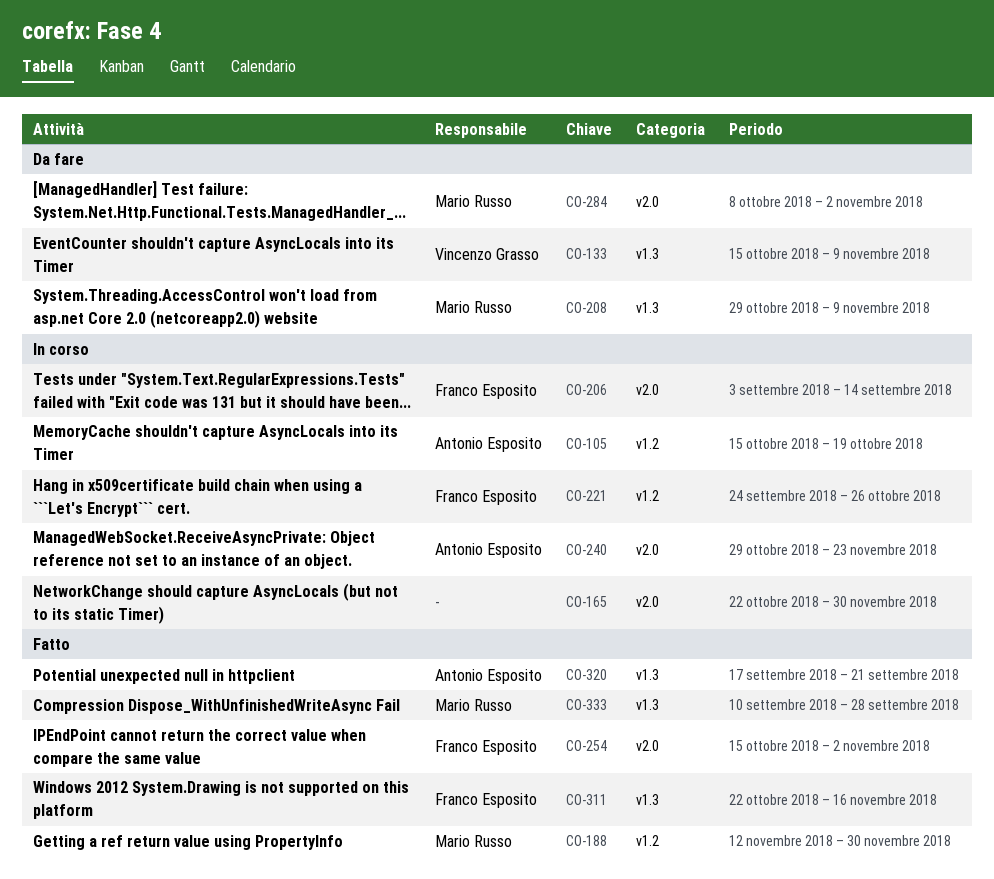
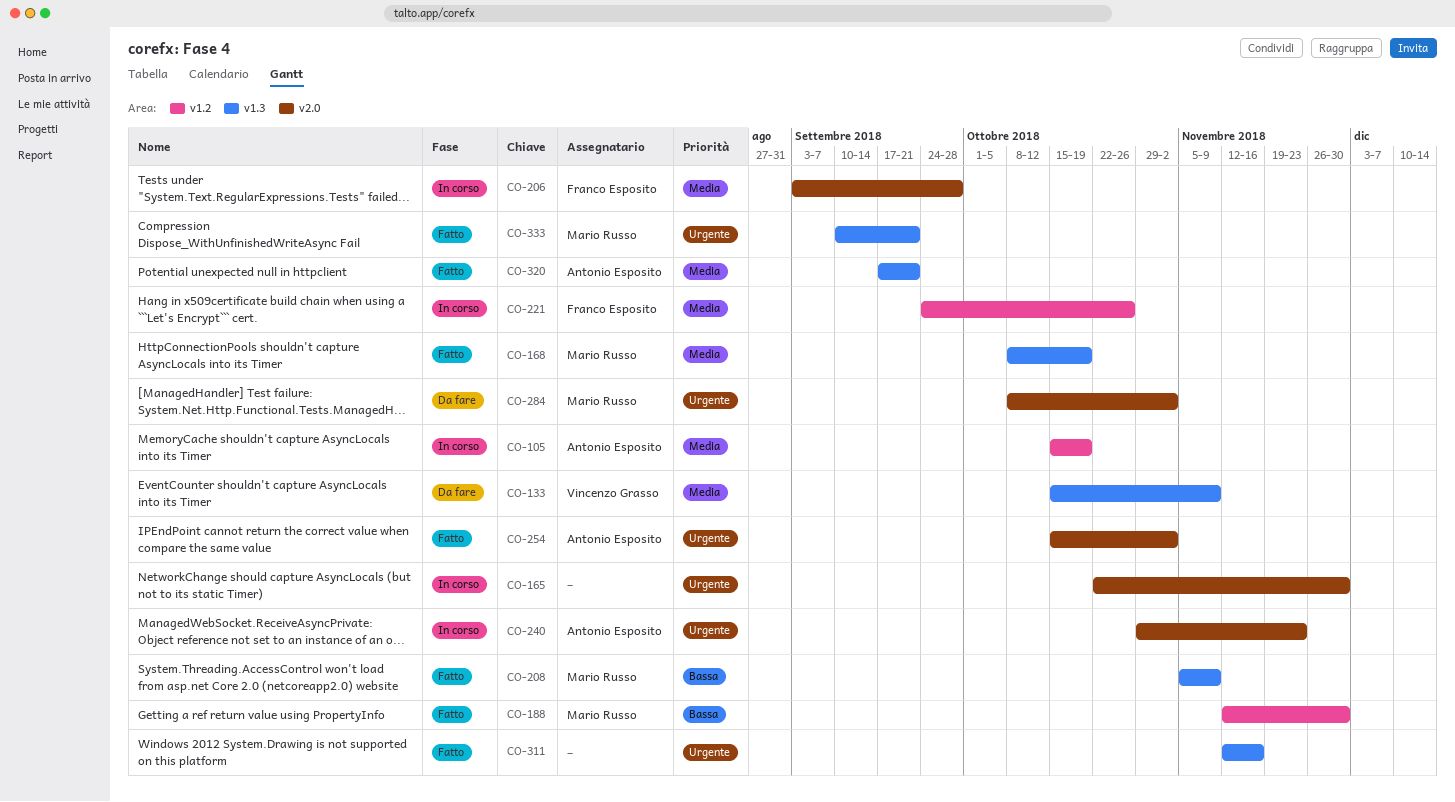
CO-168: none -> present
CO-206, due: Sep 14 -> Sep 28
CO-208, status: Da fare -> Fatto
CO-208, start: Oct 29 -> Nov 5
CO-254, owner: Franco Esposito -> Antonio Esposito
CO-311, owner: Franco Esposito -> none
CO-311, start: Oct 22 -> Nov 12
CO-333, due: Sep 28 -> Sep 21

